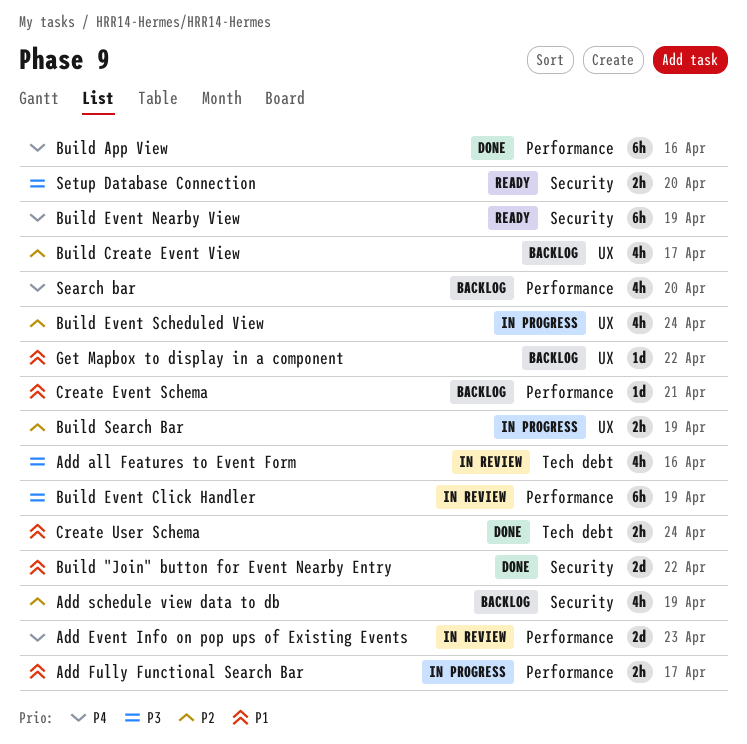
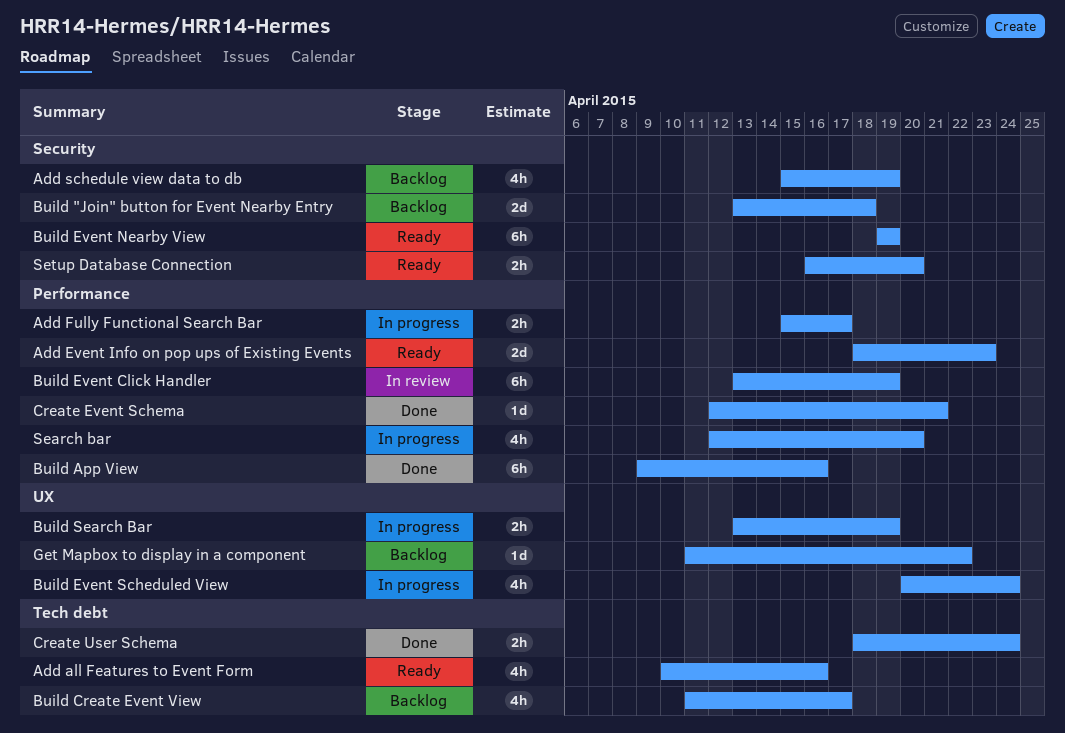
Add all Features to Event Form, status: In review -> Ready
Add Event Info on pop ups of Existing Events, status: In review -> Ready
Build "Join" button for Event Nearby Entry, status: Done -> Backlog
Build "Join" button for Event Nearby Entry, due: Apr 22 -> Apr 18
Build Create Event View, label: UX -> Tech debt
Create Event Schema, status: Backlog -> Done
Search bar, status: Backlog -> In progress

